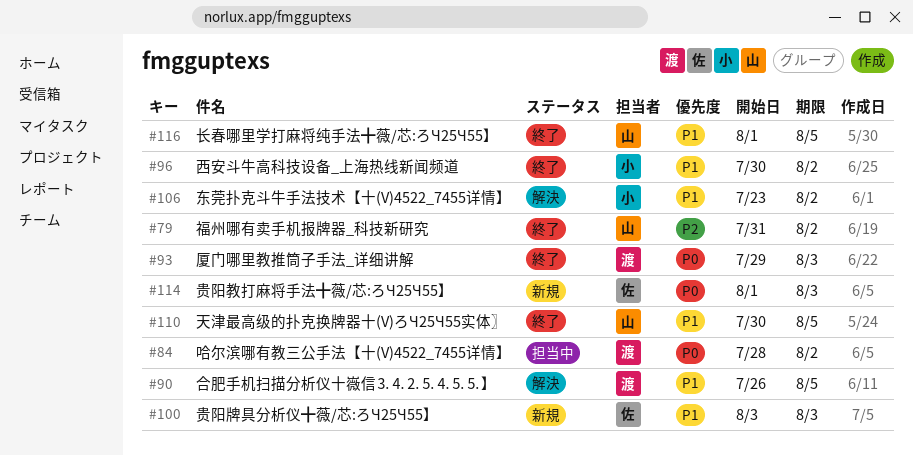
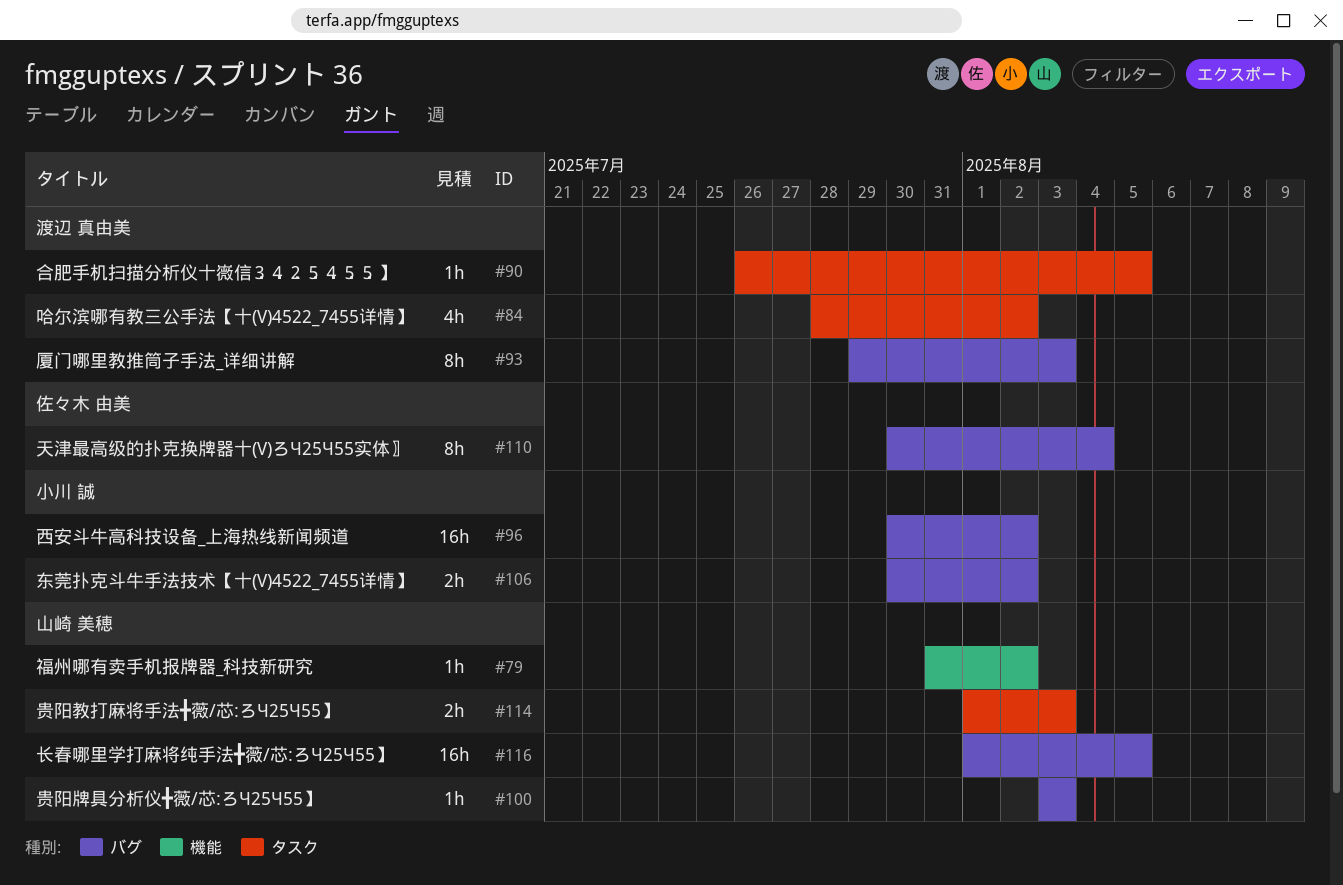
#100, owner: 佐々木 由美 -> 山崎 美穂
#106, start: Jul 23 -> Jul 30
#110, owner: 山崎 美穂 -> 佐々木 由美
#110, due: Aug 5 -> Aug 4
#114, owner: 佐々木 由美 -> 山崎 美穂

